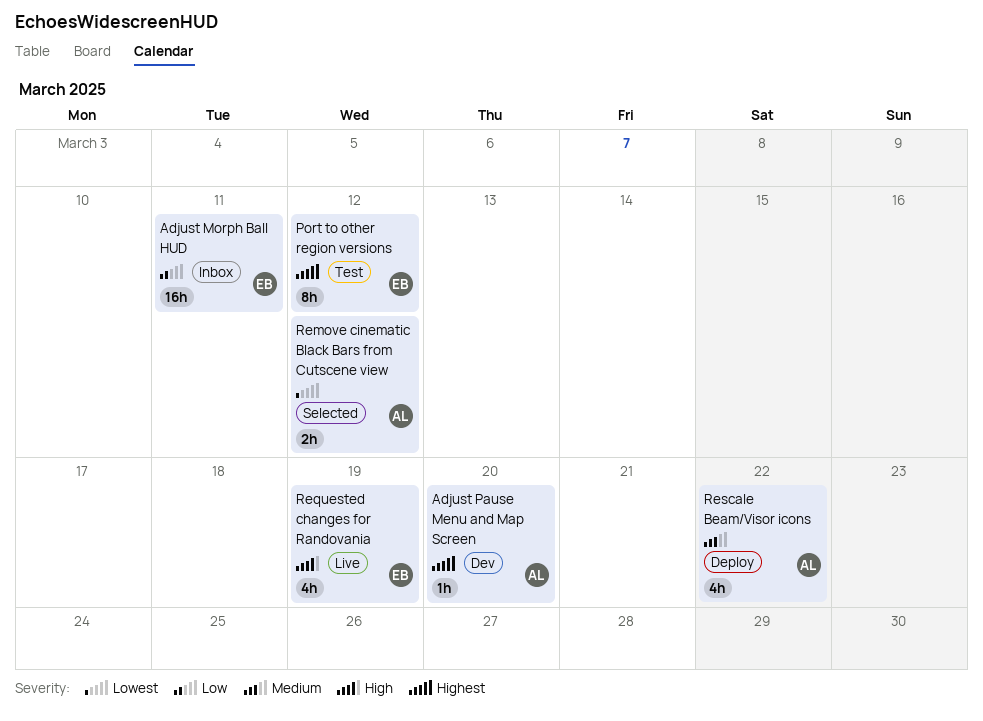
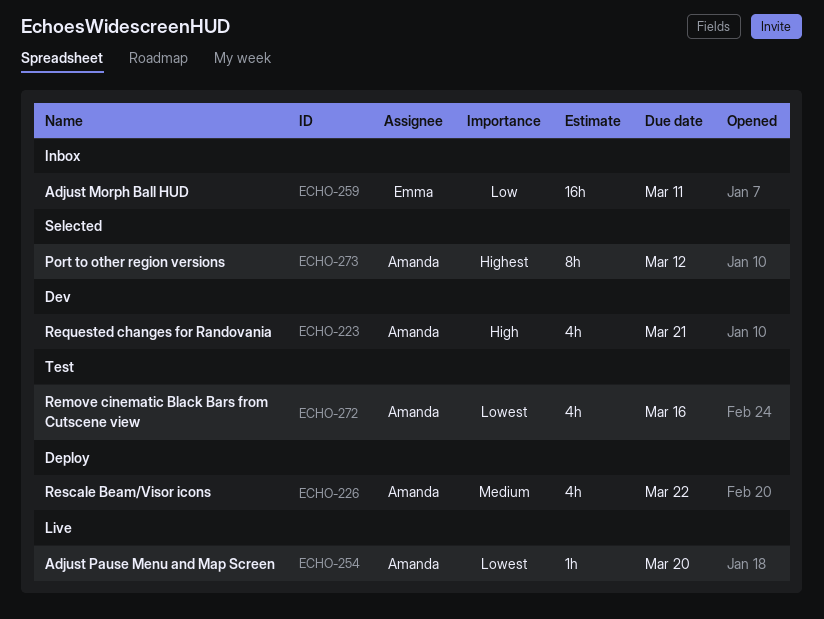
Adjust Pause Menu and Map Screen, status: Dev -> Live
Adjust Pause Menu and Map Screen, priority: Highest -> Lowest
Port to other region versions, status: Test -> Selected
Port to other region versions, owner: Emma -> Amanda
Remove cinematic Black Bars from Cutscene view, status: Selected -> Test
Remove cinematic Black Bars from Cutscene view, estimate: 2h -> 4h
Remove cinematic Black Bars from Cutscene view, due: Mar 12 -> Mar 16
Requested changes for Randovania, status: Live -> Dev
Requested changes for Randovania, owner: Emma -> Amanda
Requested changes for Randovania, due: Mar 19 -> Mar 21

